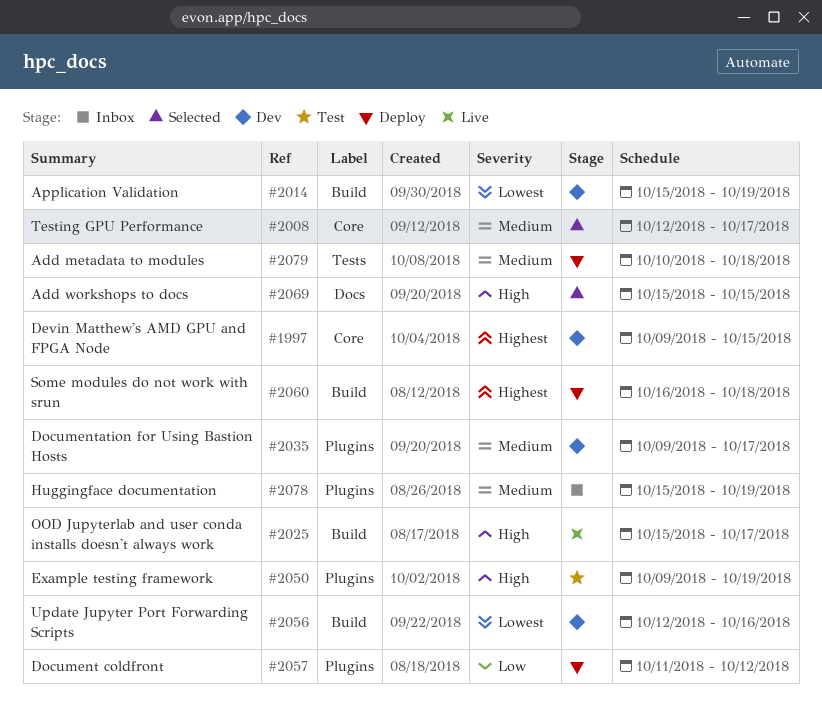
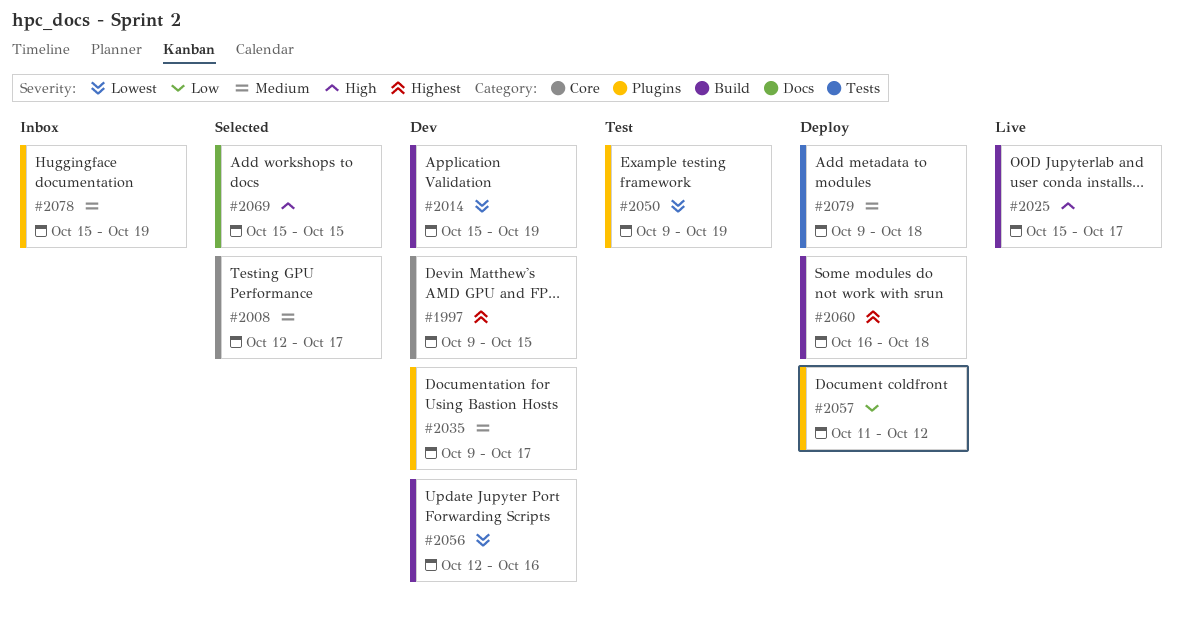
#2050, priority: High -> Lowest
#2079, start: Oct 10 -> Oct 9

